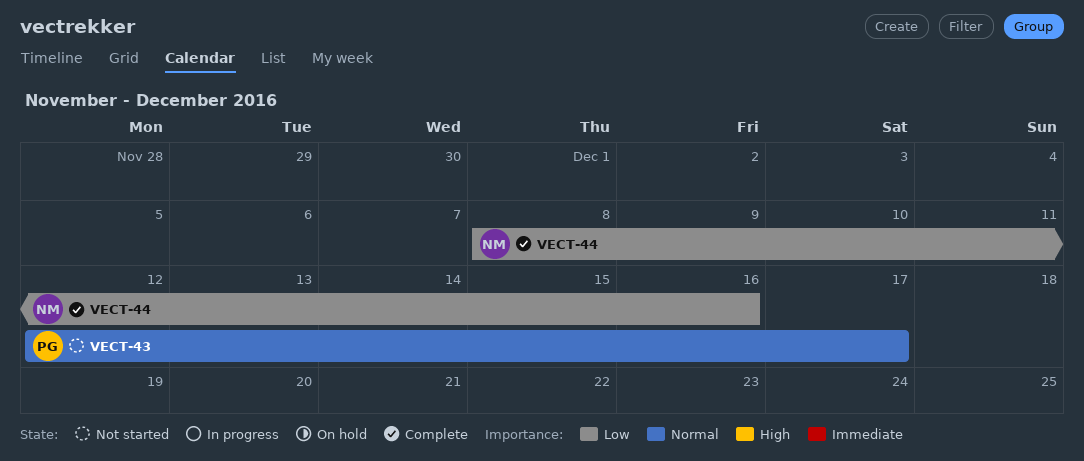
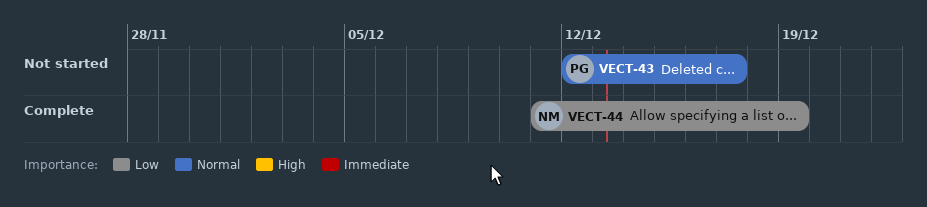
VECT-44, start: Dec 8 -> Dec 11
VECT-44, due: Dec 16 -> Dec 19

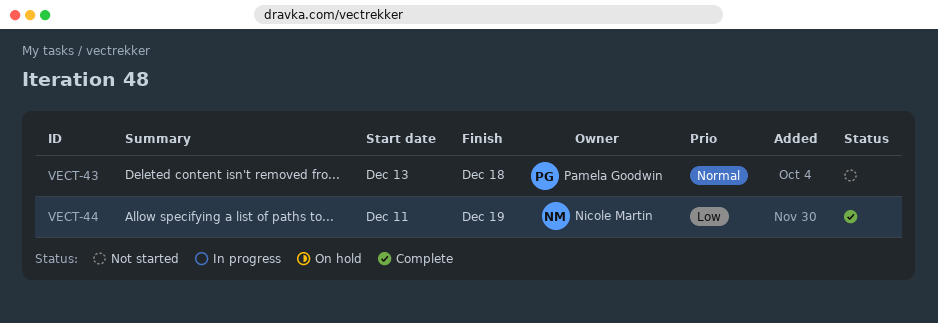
VECT-43, start: Dec 12 -> Dec 13
VECT-43, due: Dec 17 -> Dec 18

